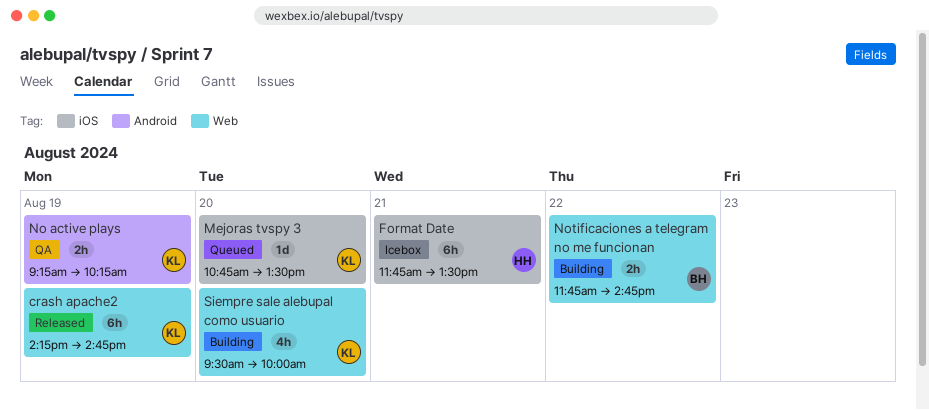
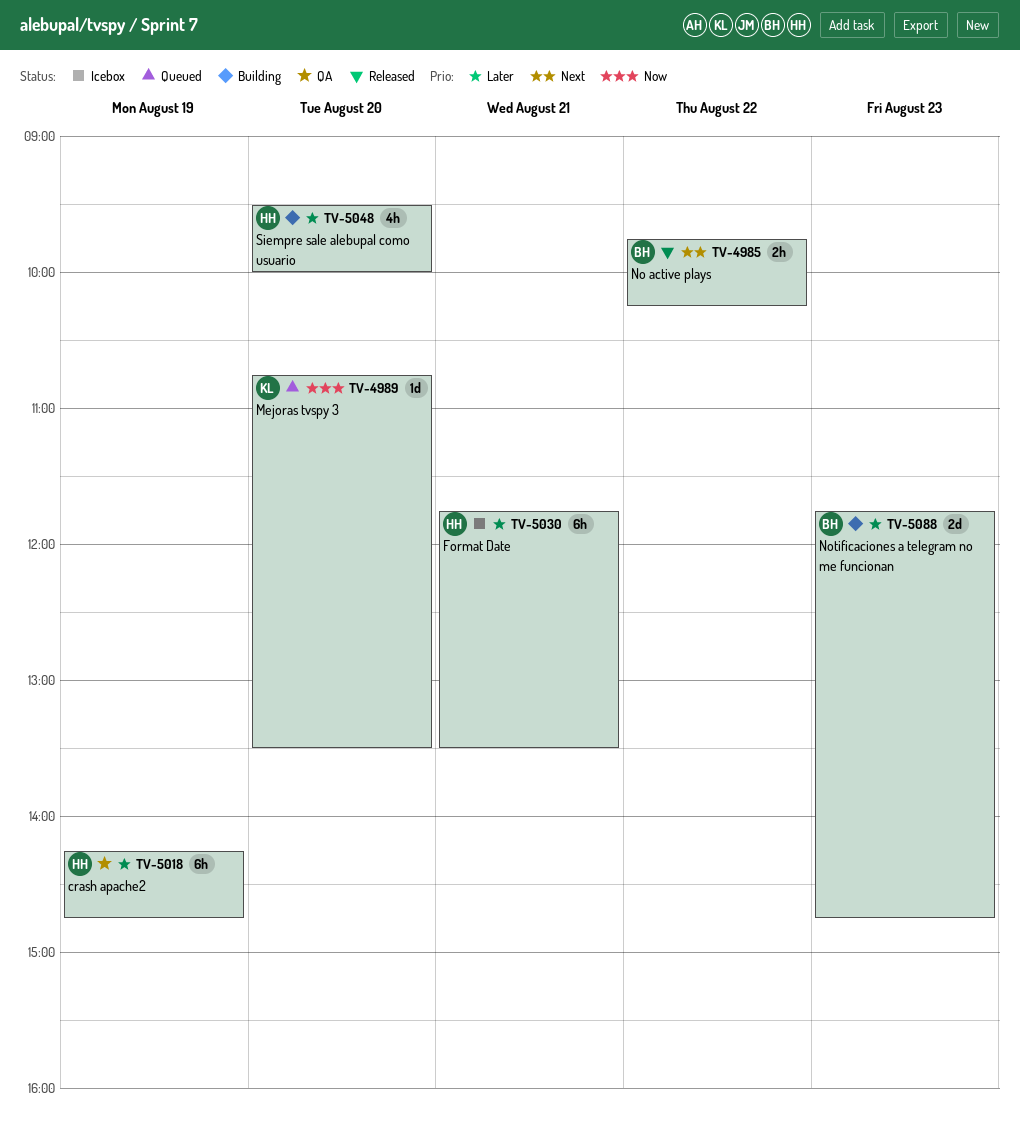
crash apache2, status: Released -> QA
crash apache2, owner: KL -> HH
No active plays, status: QA -> Released
No active plays, owner: KL -> BH
No active plays, day: Aug 19 -> Aug 22
No active plays, begins: 09:15 -> 09:45
Notificaciones a telegram no me funcionan, estimate: 2h -> 2d
Notificaciones a telegram no me funcionan, day: Aug 22 -> Aug 23
Siempre sale alebupal como usuario, owner: KL -> HH

